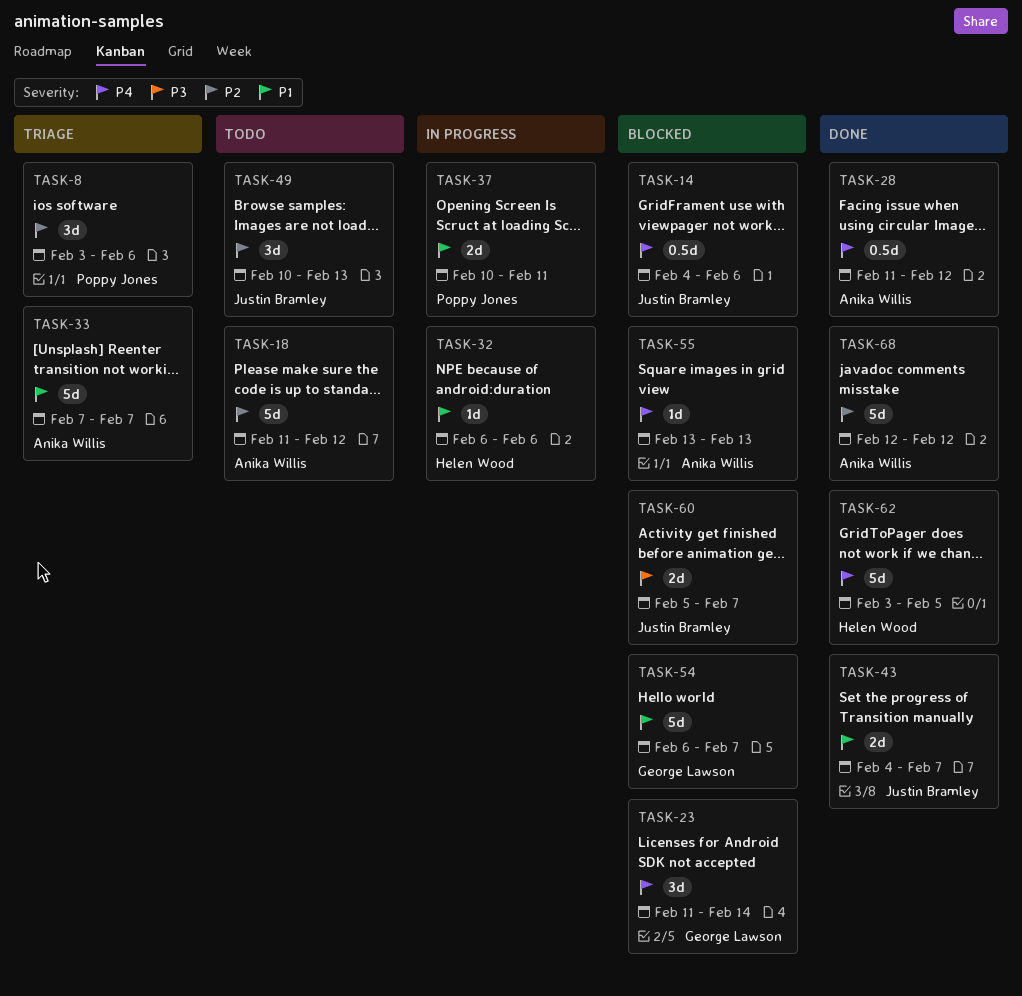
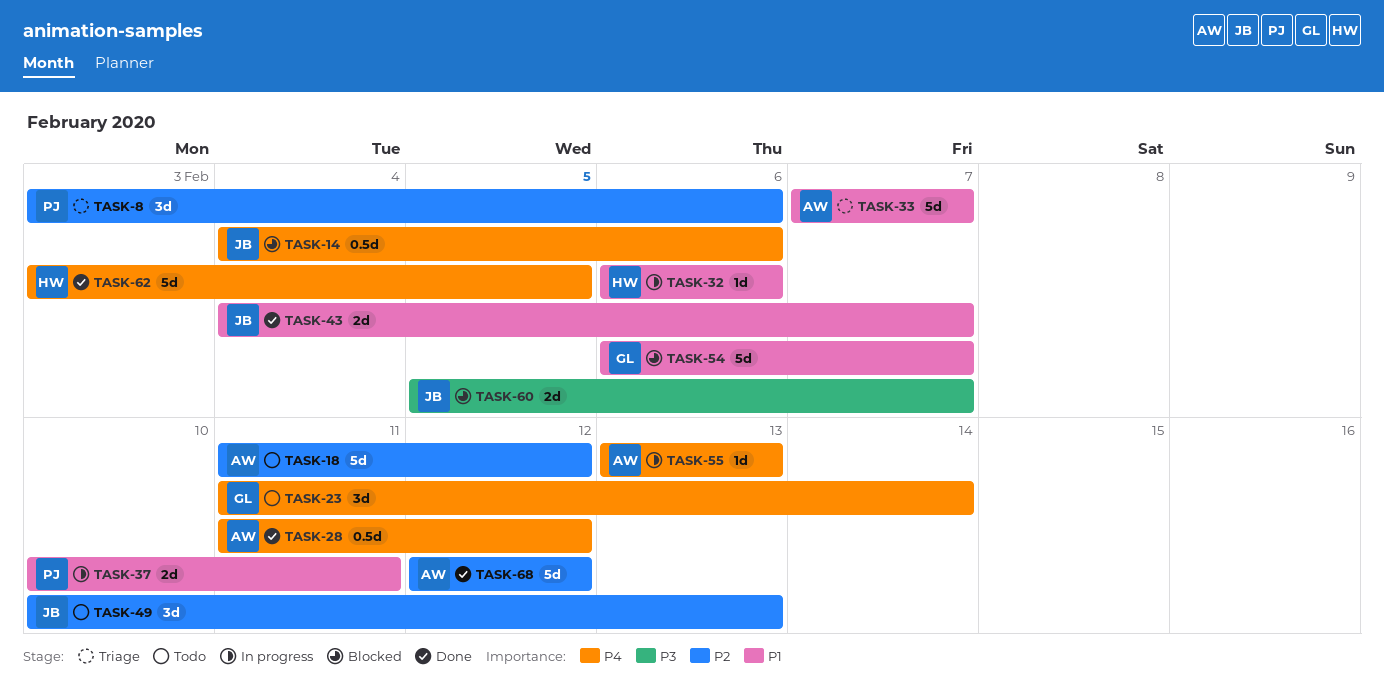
TASK-23, status: Blocked -> Todo
TASK-55, status: Blocked -> In progress

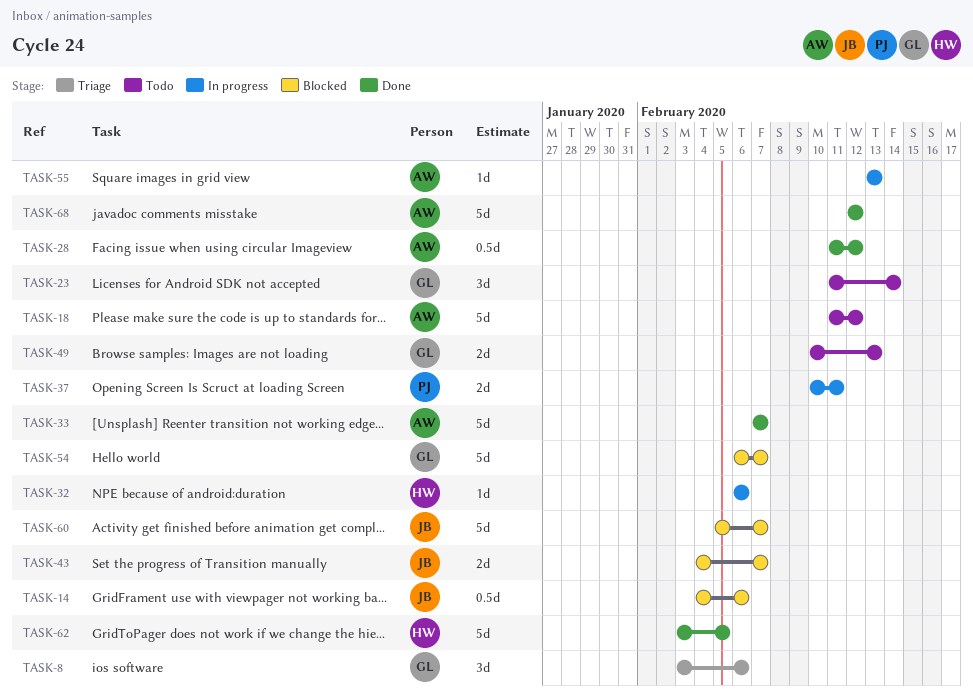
TASK-8, owner: PJ -> GL
TASK-33, status: Triage -> Done
TASK-43, status: Done -> Blocked
TASK-49, owner: JB -> GL
TASK-49, estimate: 3d -> 2d
TASK-60, estimate: 2d -> 5d

